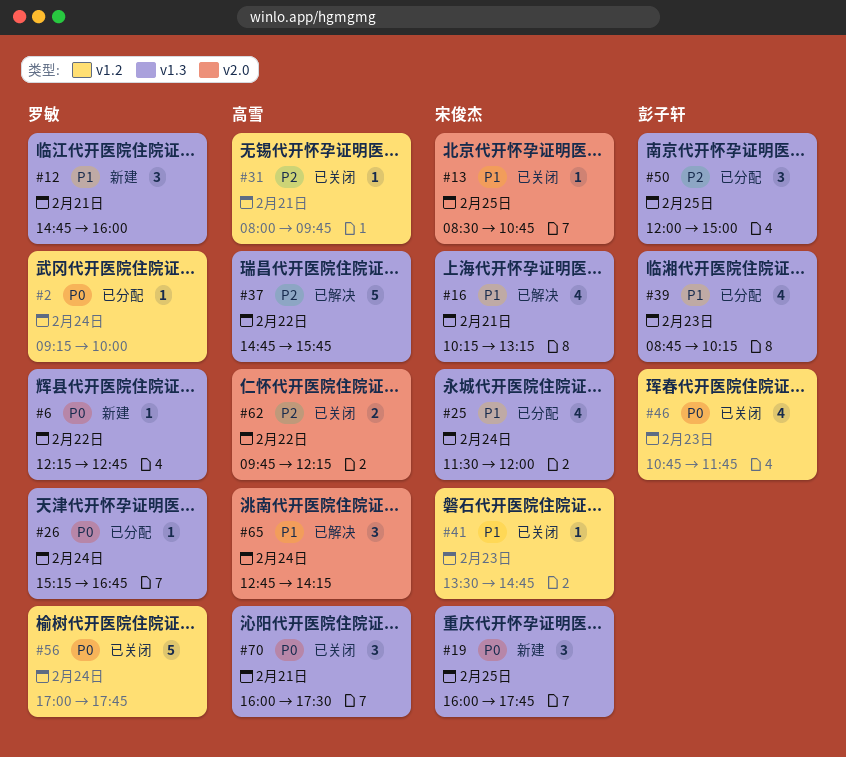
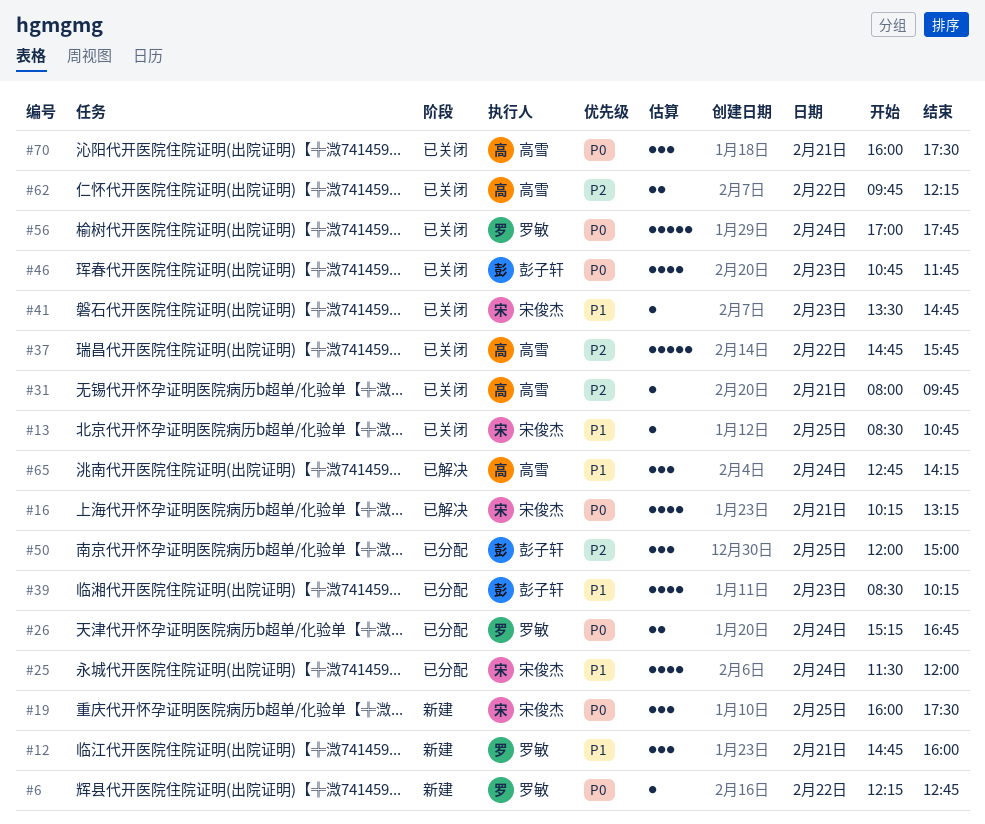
#2: present -> none
#16, priority: P1 -> P0
#19, ends: 17:45 -> 17:30
#26, estimate: 1 -> 2
#37, status: 已解决 -> 已关闭
#39, begins: 08:45 -> 08:30

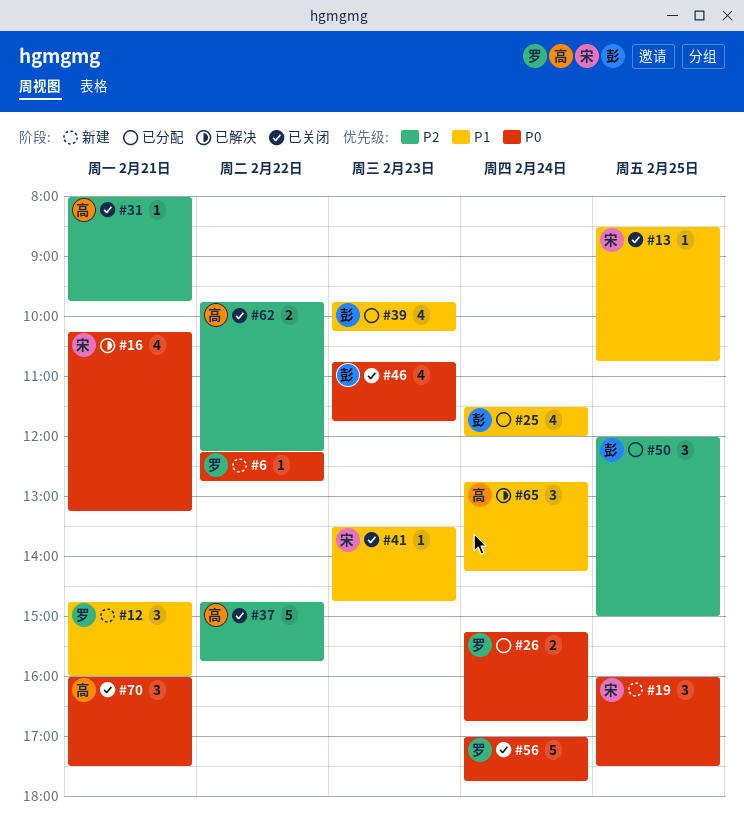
#25, owner: 宋俊杰 -> 彭子轩
#39, begins: 08:30 -> 09:45

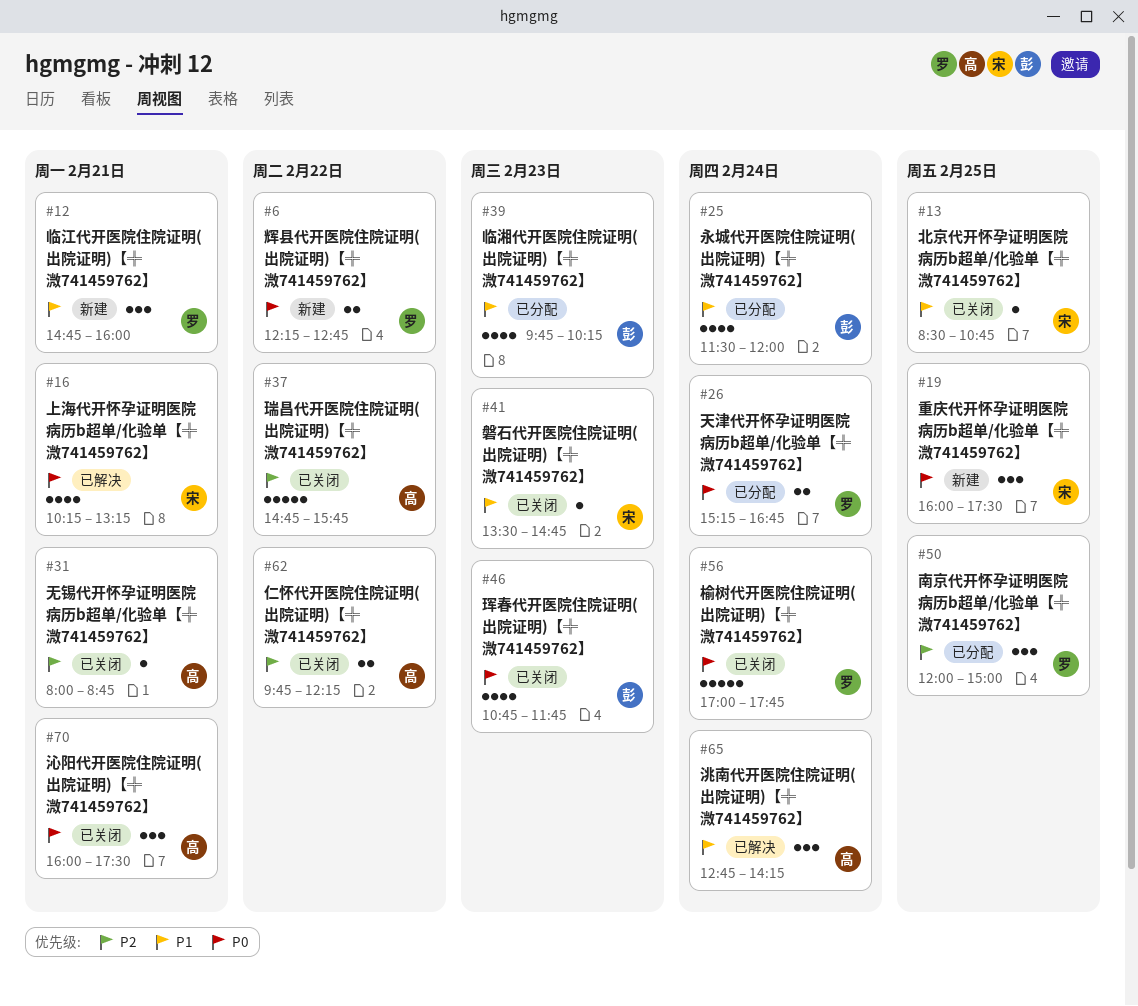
#6, estimate: 1 -> 2
#31, ends: 09:45 -> 08:45
#50, owner: 彭 -> 罗

